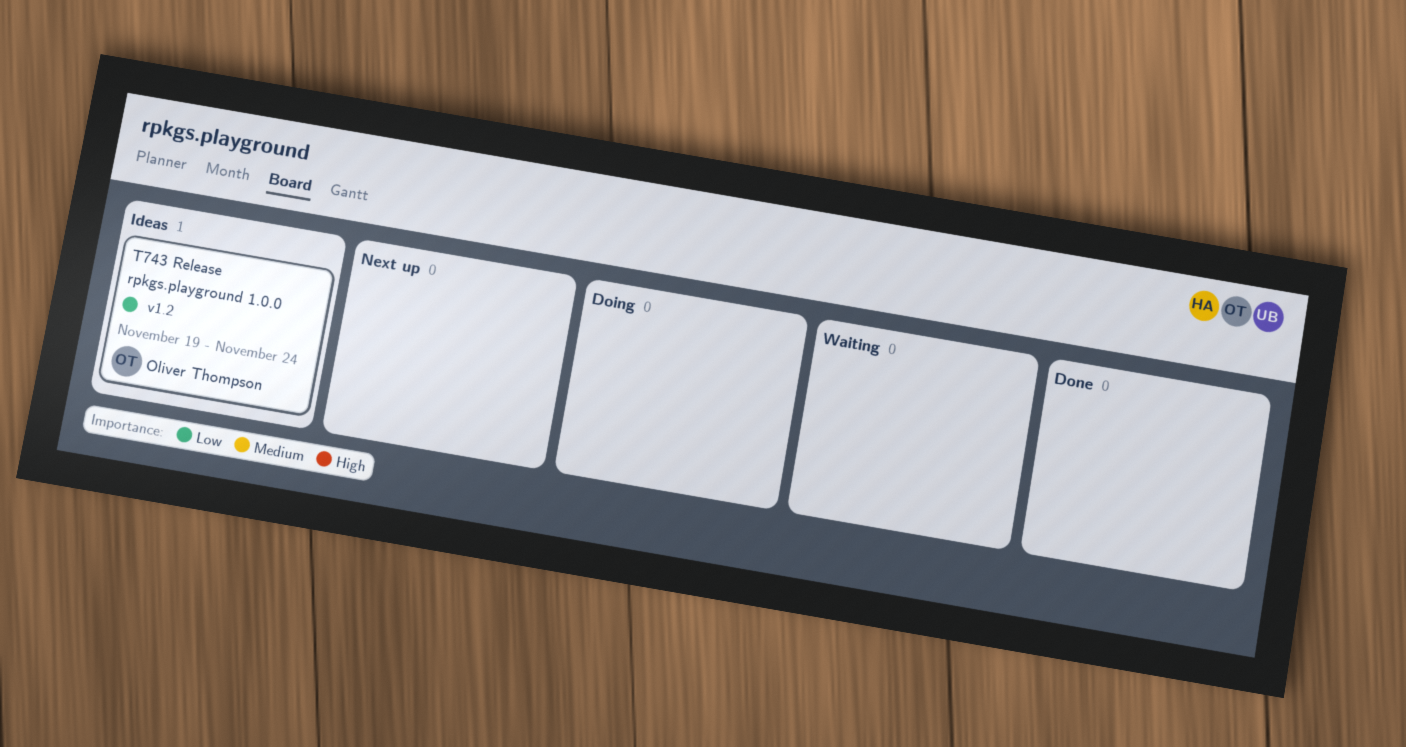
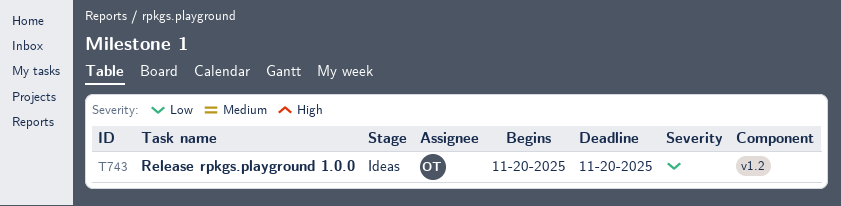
T743, start: Nov 19 -> Nov 20
T743, due: Nov 24 -> Nov 20

